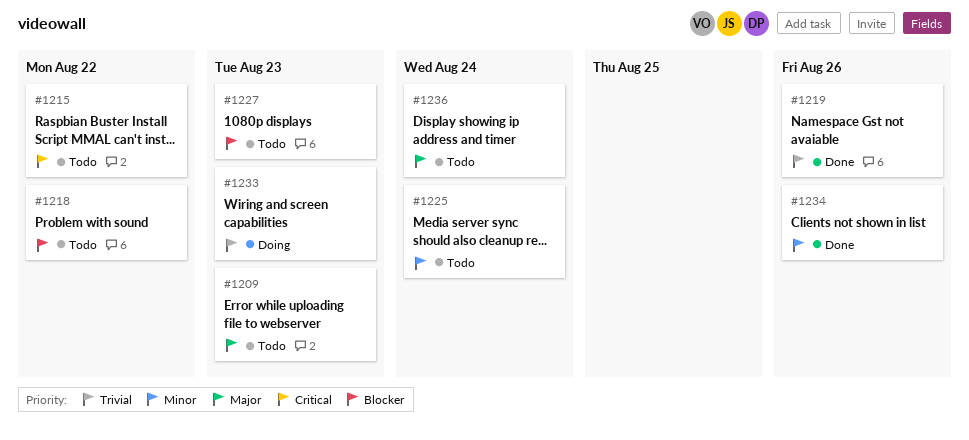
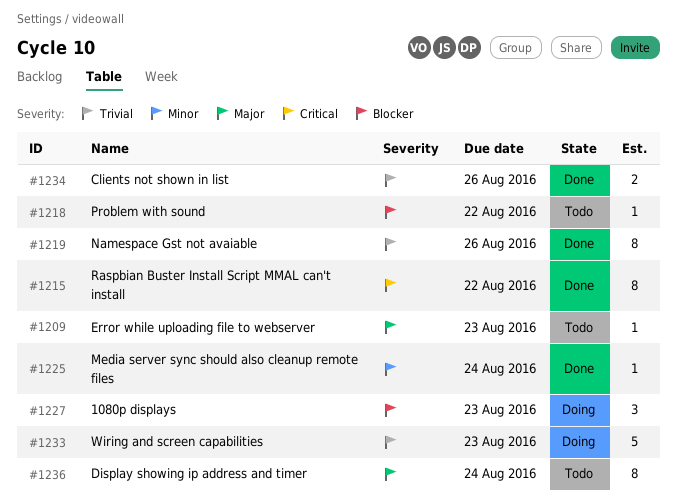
#1215, status: Todo -> Done
#1225, status: Todo -> Done
#1227, status: Todo -> Doing
#1234, priority: Minor -> Trivial

